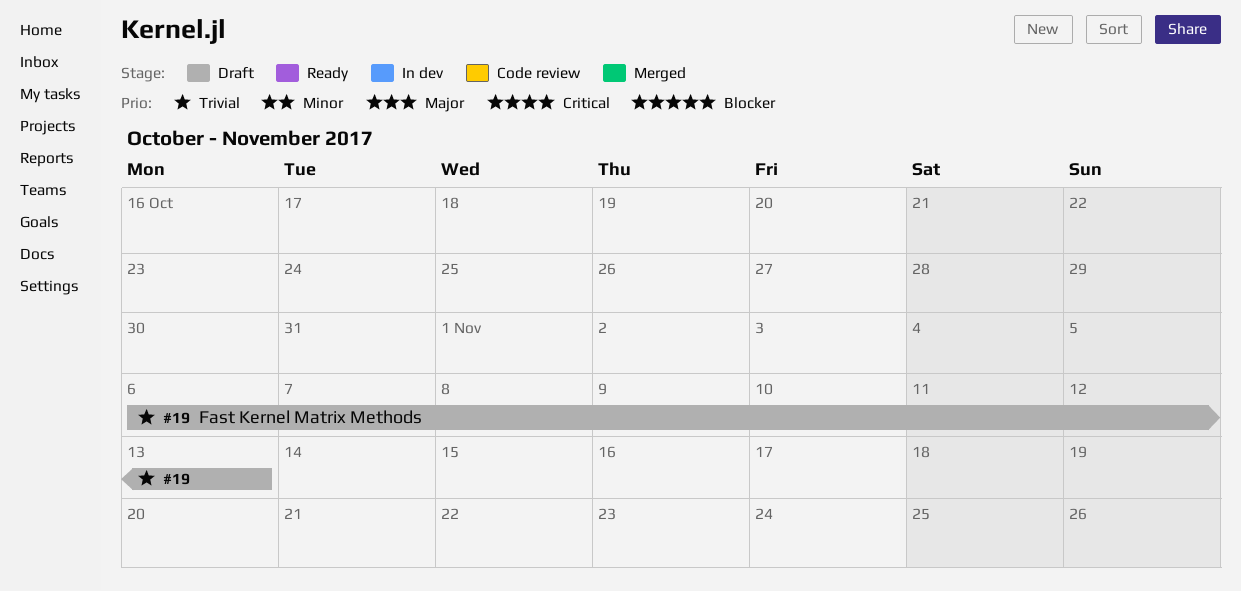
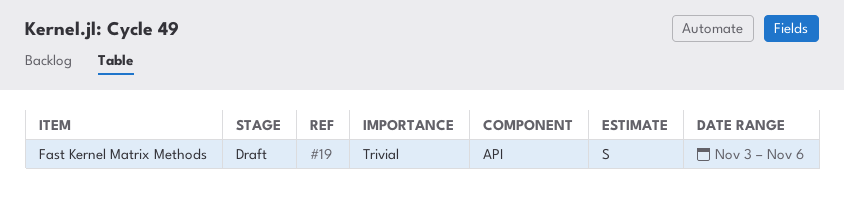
#19, start: Nov 6 -> Nov 3
#19, due: Nov 13 -> Nov 6

